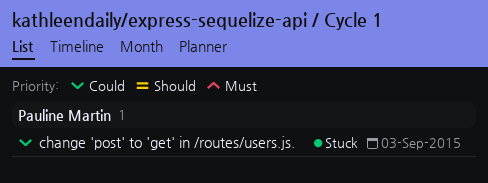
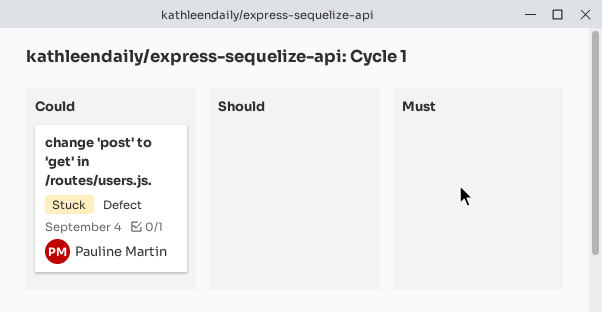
change 'post' to 'get' in /routes/users.js., due: Sep 3 -> Sep 4

